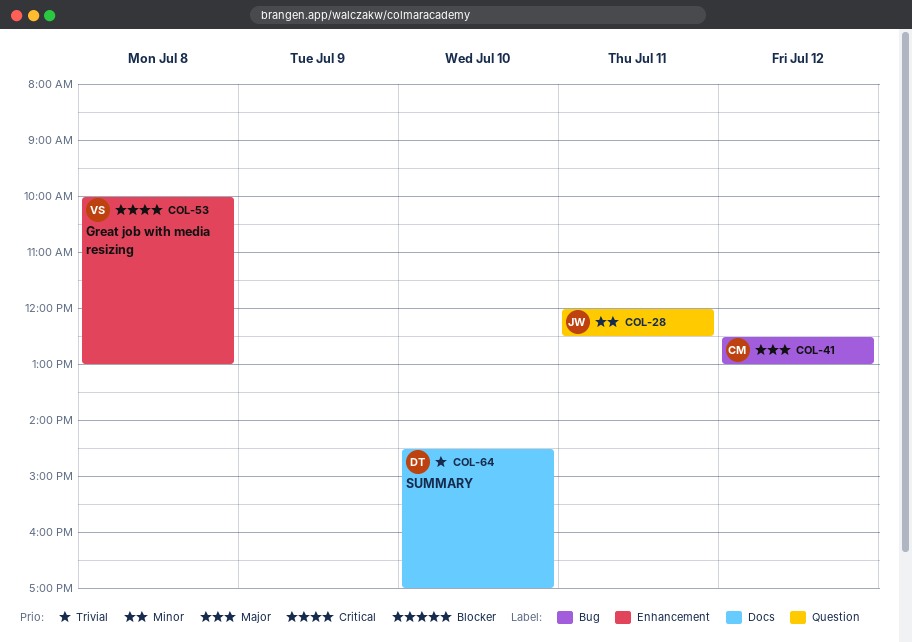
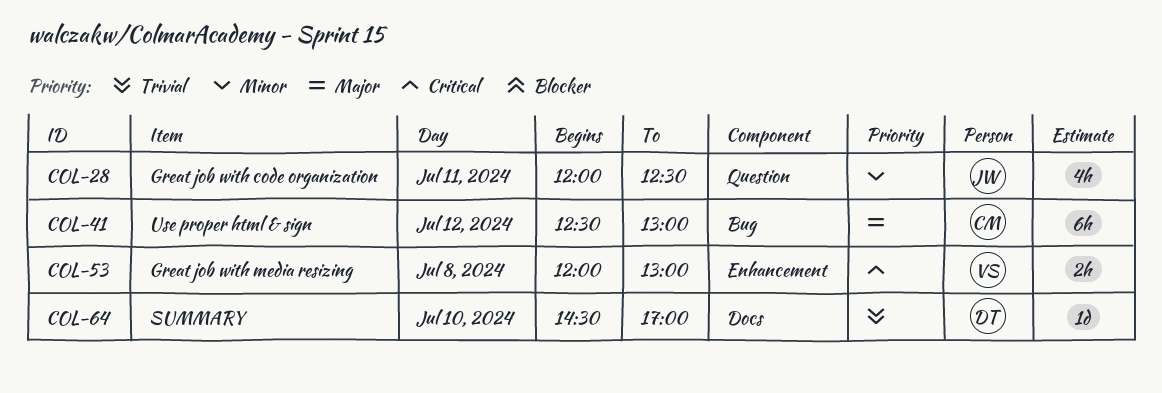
COL-53, begins: 10:00 -> 12:00

